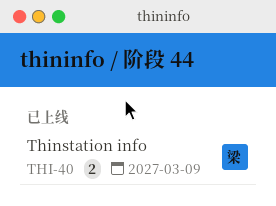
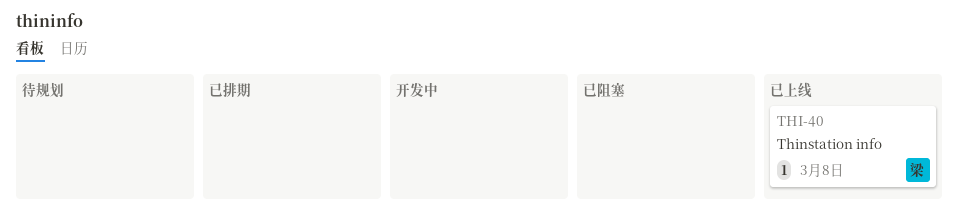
THI-40, estimate: 2 -> 1
THI-40, due: Mar 9 -> Mar 8

